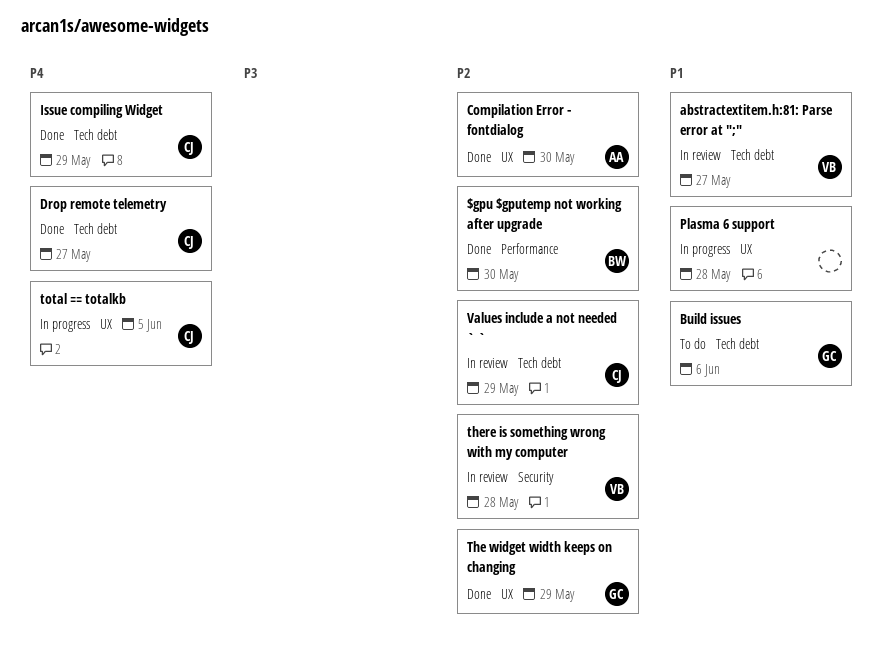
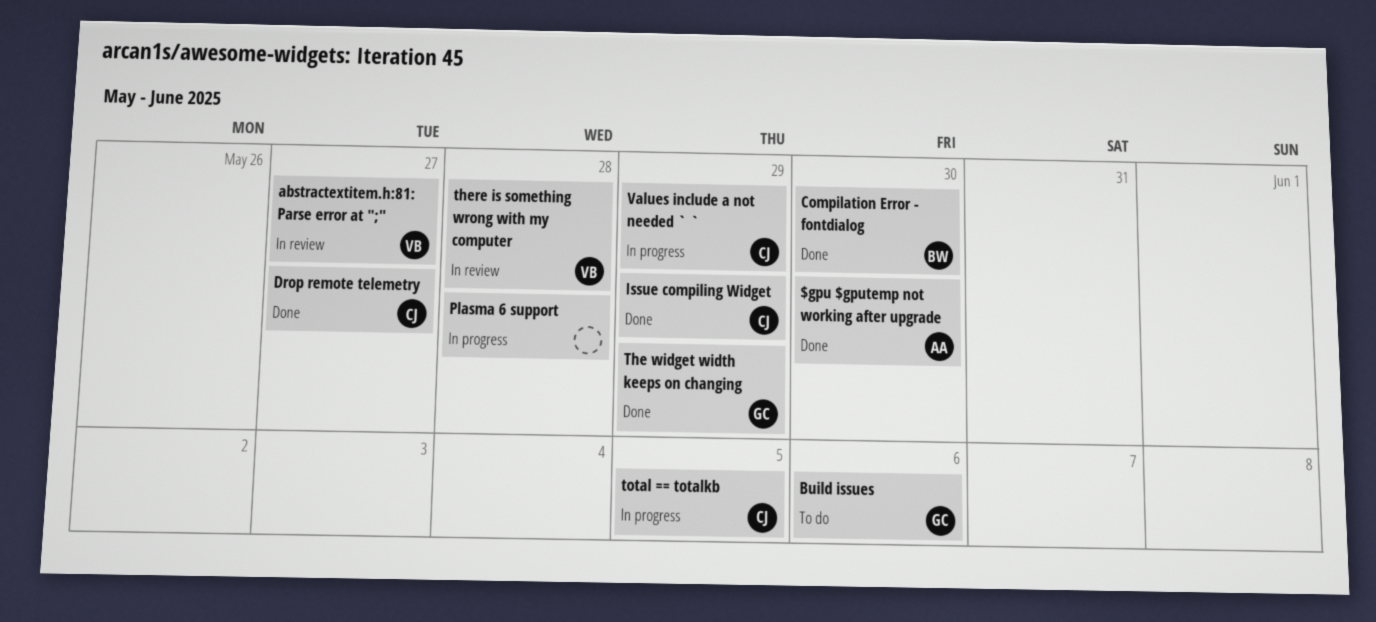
$gpu $gputemp not working after upgrade, owner: BW -> AA
Compilation Error - fontdialog, owner: AA -> BW
Values include a not needed ` `, status: In review -> In progress

